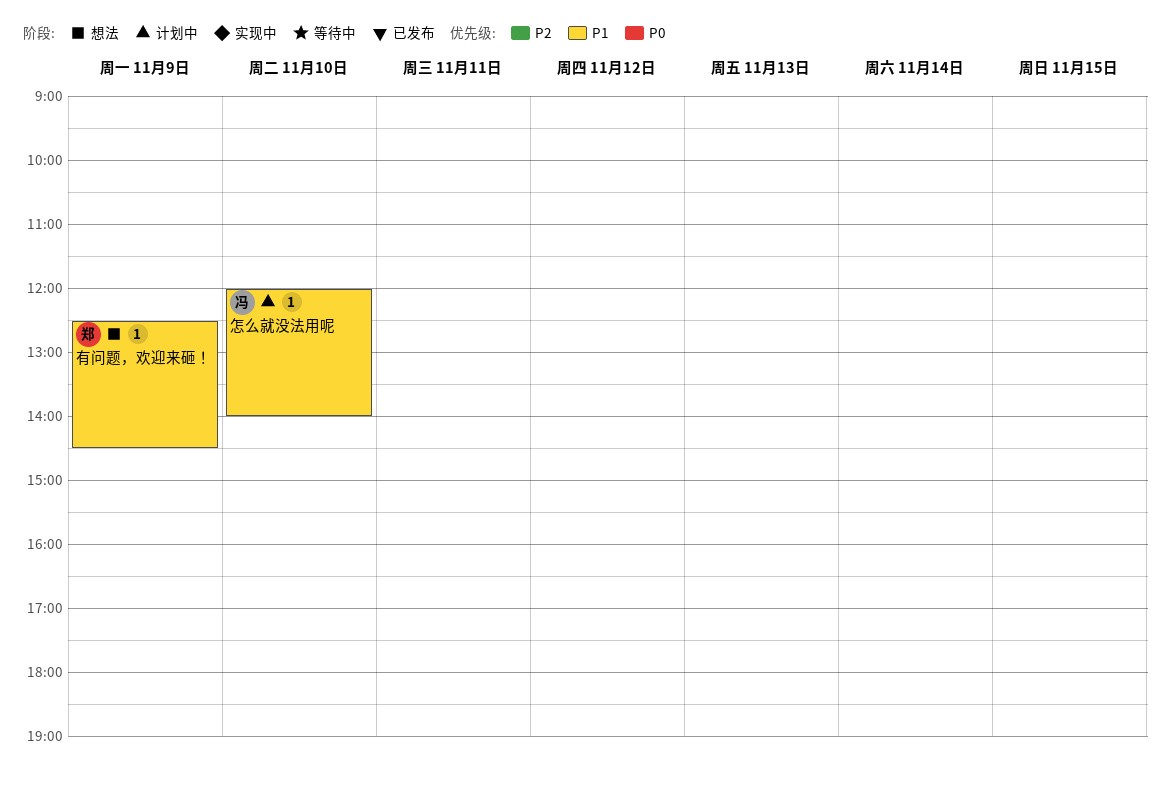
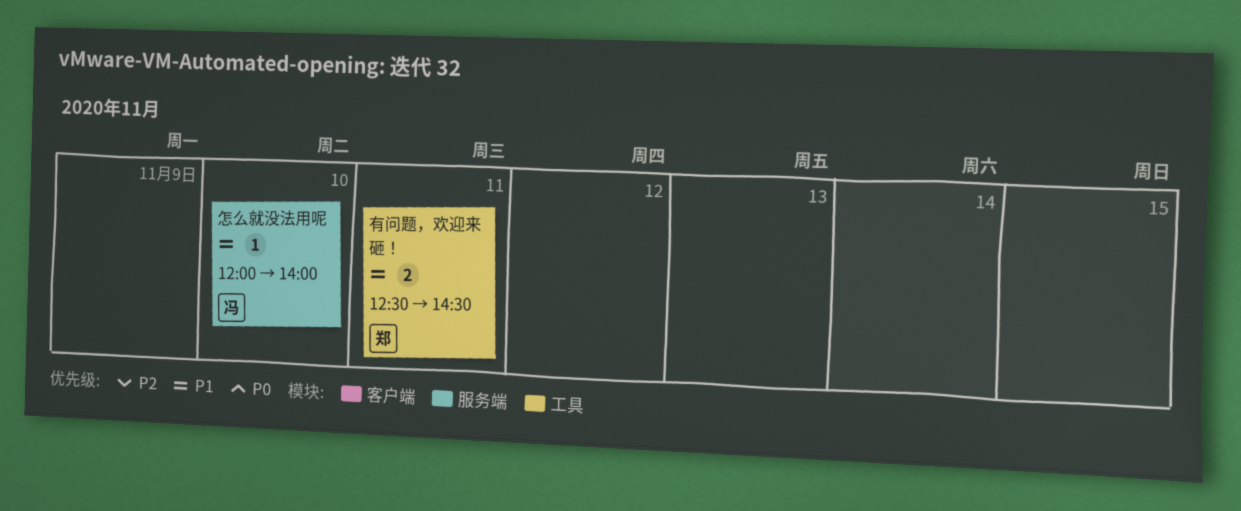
有问题，欢迎来砸！, estimate: 1 -> 2
有问题，欢迎来砸！, day: Nov 9 -> Nov 11

